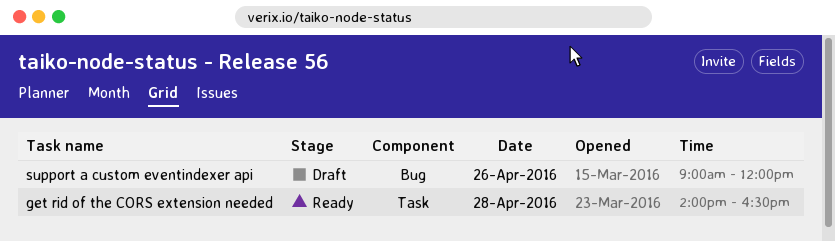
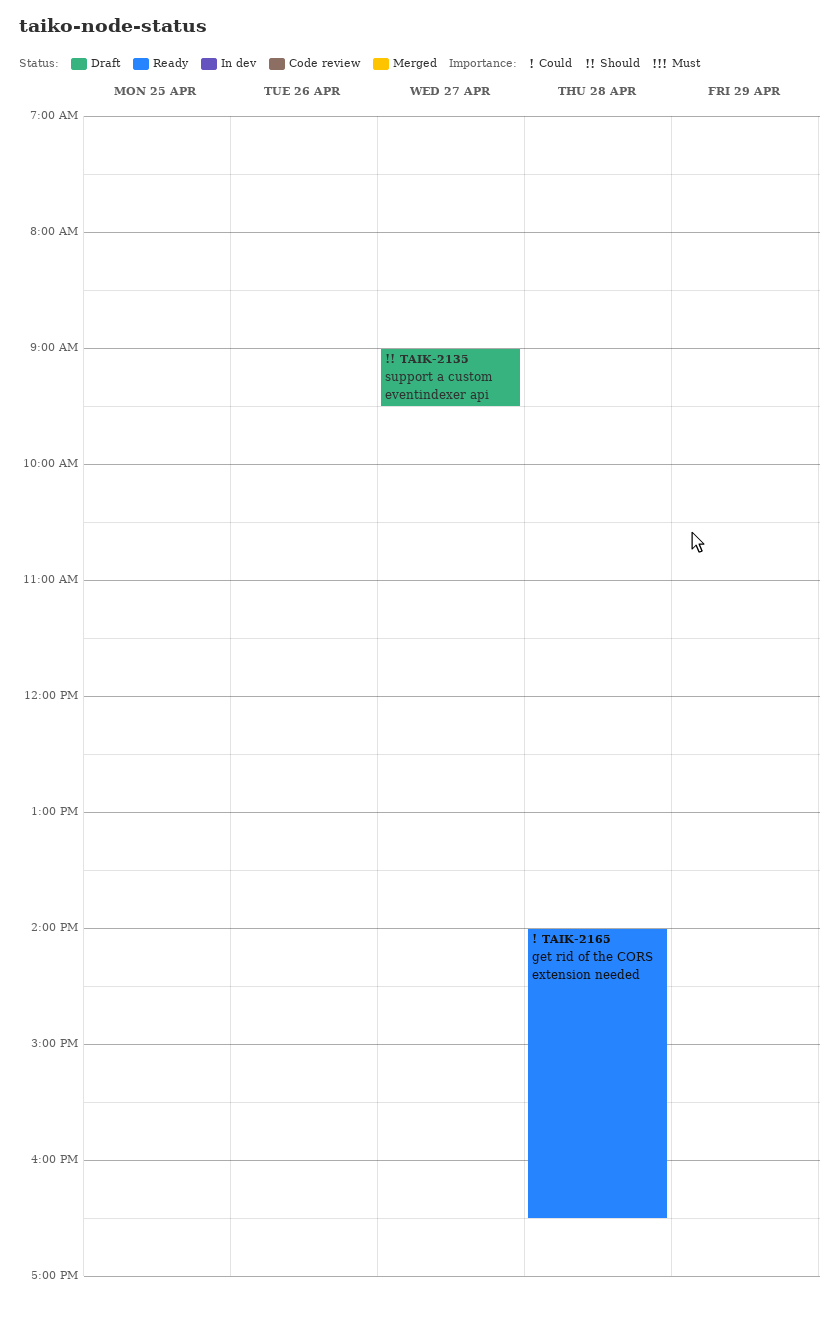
support a custom eventindexer api, day: Apr 26 -> Apr 27
support a custom eventindexer api, ends: 12:00 -> 09:30

